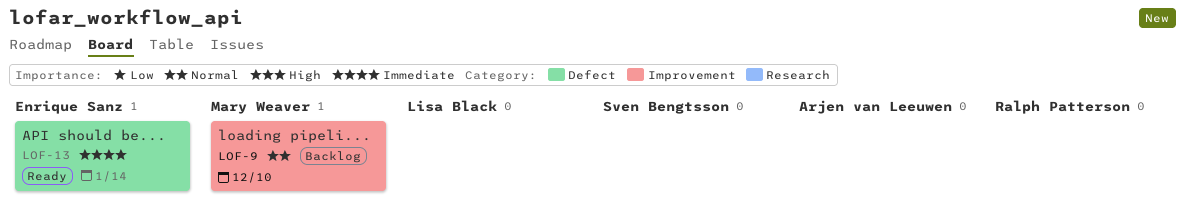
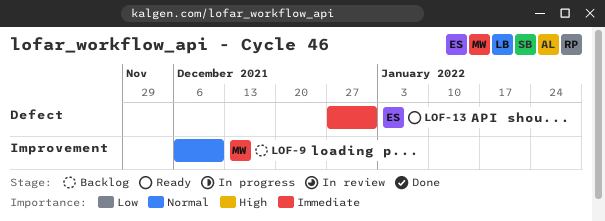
LOF-13, due: Jan 14 -> Dec 31

